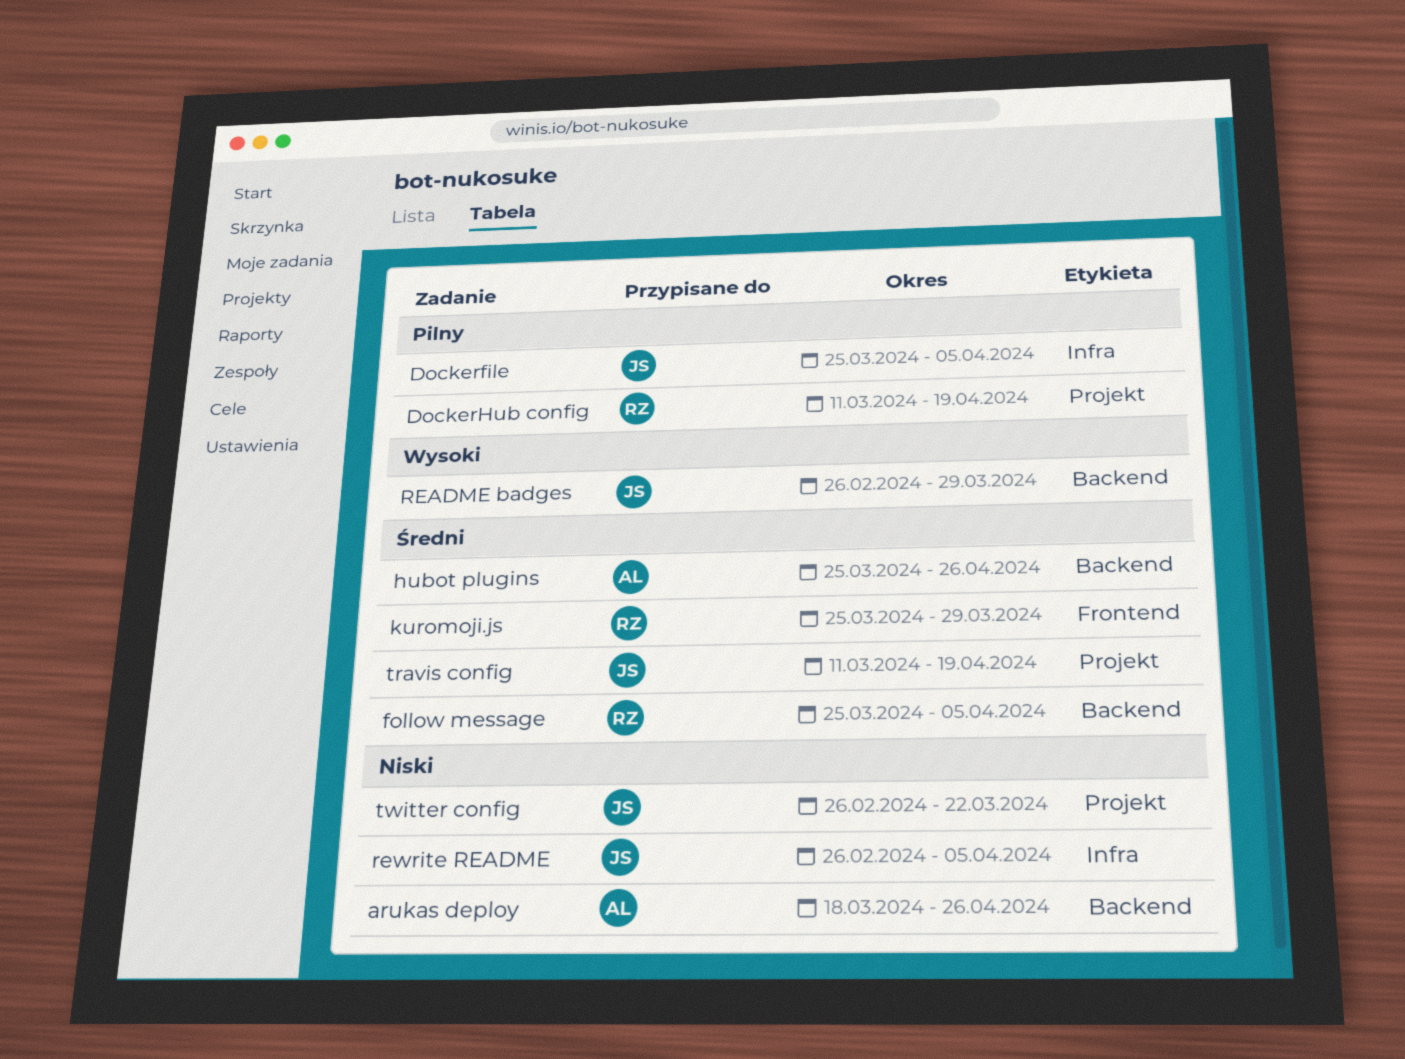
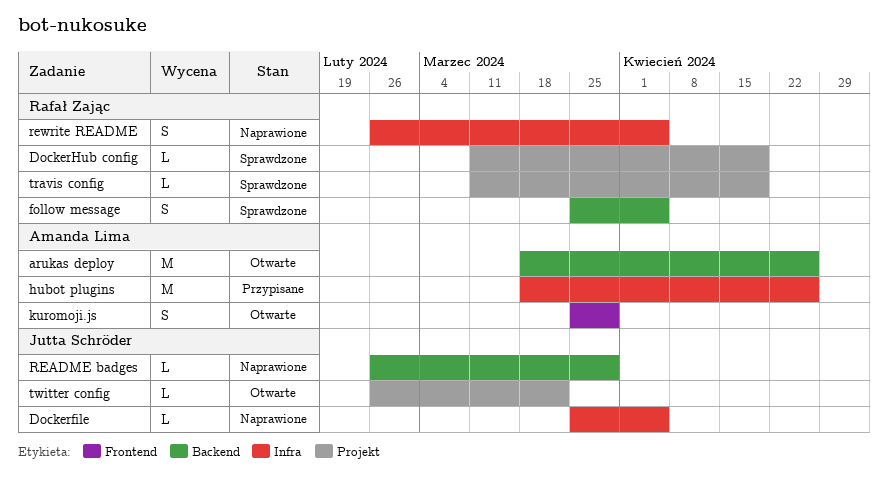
hubot plugins, label: Backend -> Infra
hubot plugins, start: Mar 25 -> Mar 18
kuromoji.js, owner: Rafał Zając -> Amanda Lima
rewrite README, owner: Jutta Schröder -> Rafał Zając
travis config, owner: Jutta Schröder -> Rafał Zając

